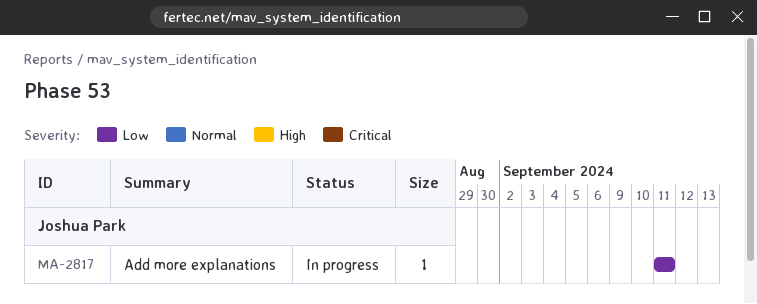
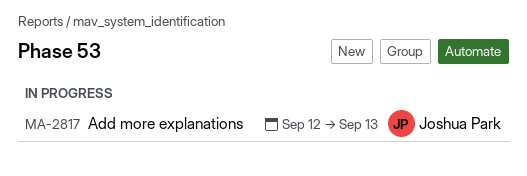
MA-2817, start: Sep 11 -> Sep 12
MA-2817, due: Sep 11 -> Sep 13

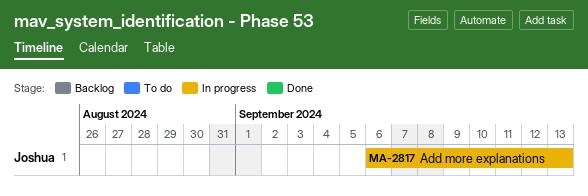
MA-2817, start: Sep 12 -> Sep 6

